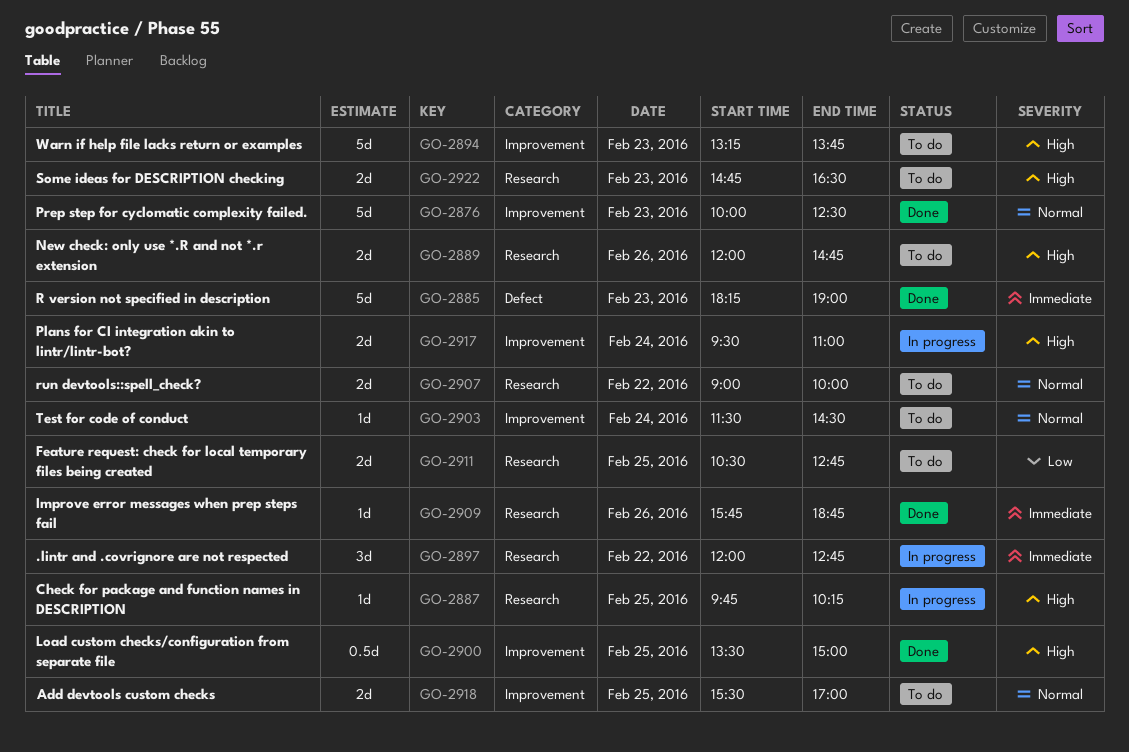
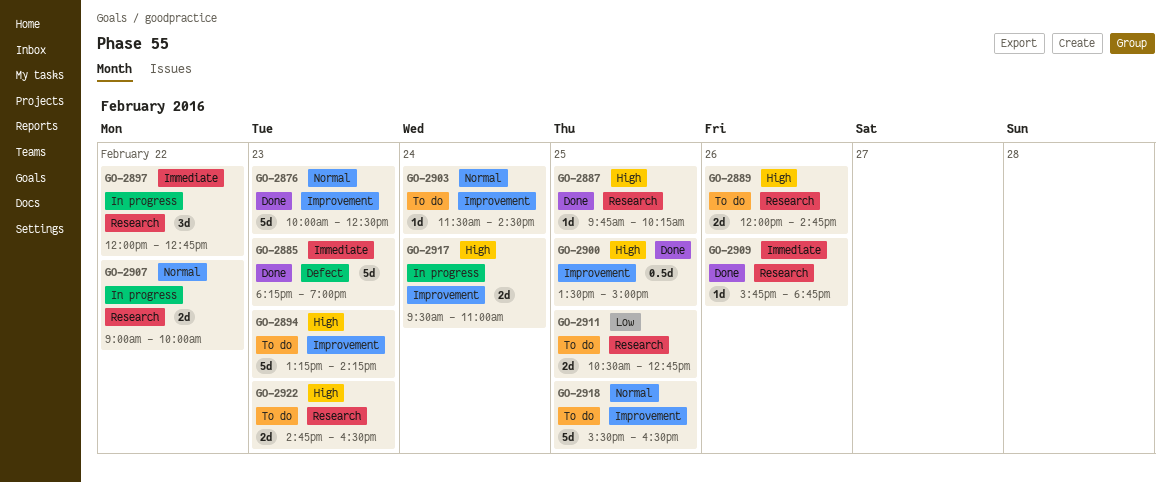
GO-2887, status: In progress -> Done
GO-2894, ends: 13:45 -> 14:15
GO-2907, status: To do -> In progress
GO-2918, estimate: 2d -> 5d
GO-2918, ends: 17:00 -> 16:30

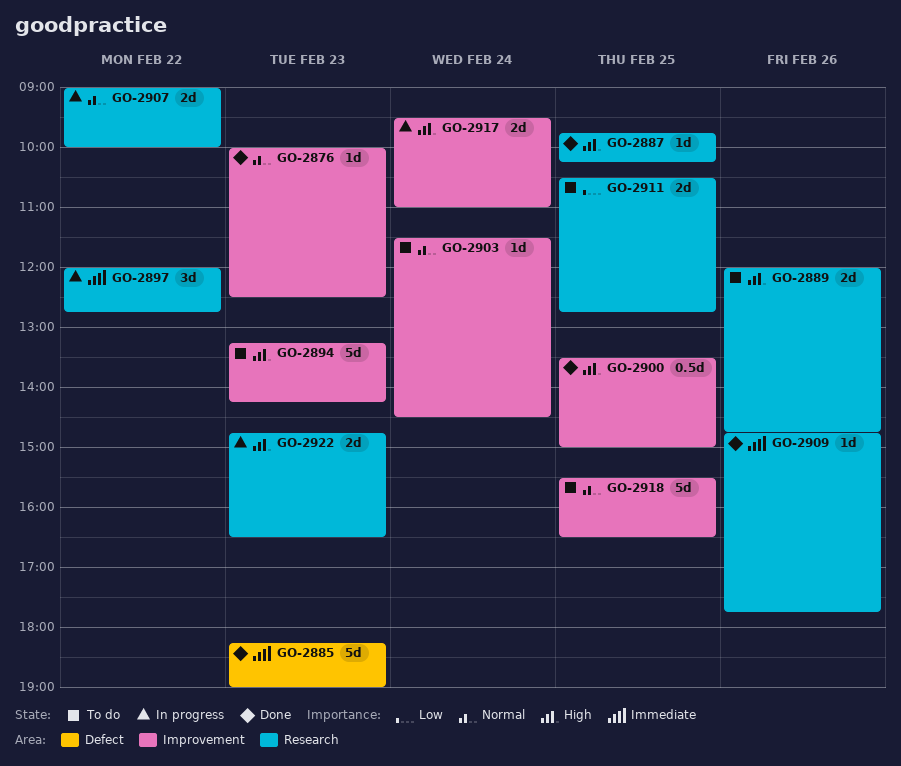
GO-2876, estimate: 5d -> 1d
GO-2909, begins: 15:45 -> 14:45
GO-2909, ends: 18:45 -> 17:45
GO-2922, status: To do -> In progress

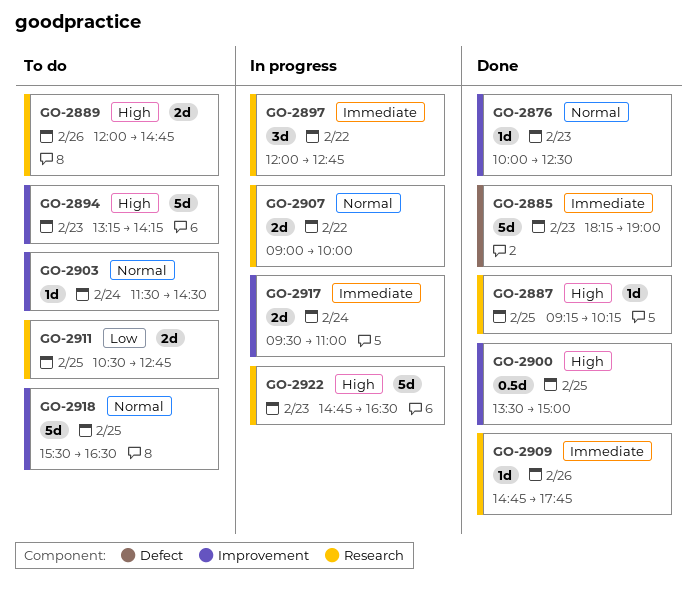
GO-2887, begins: 09:45 -> 09:15
GO-2917, priority: High -> Immediate
GO-2922, estimate: 2d -> 5d

